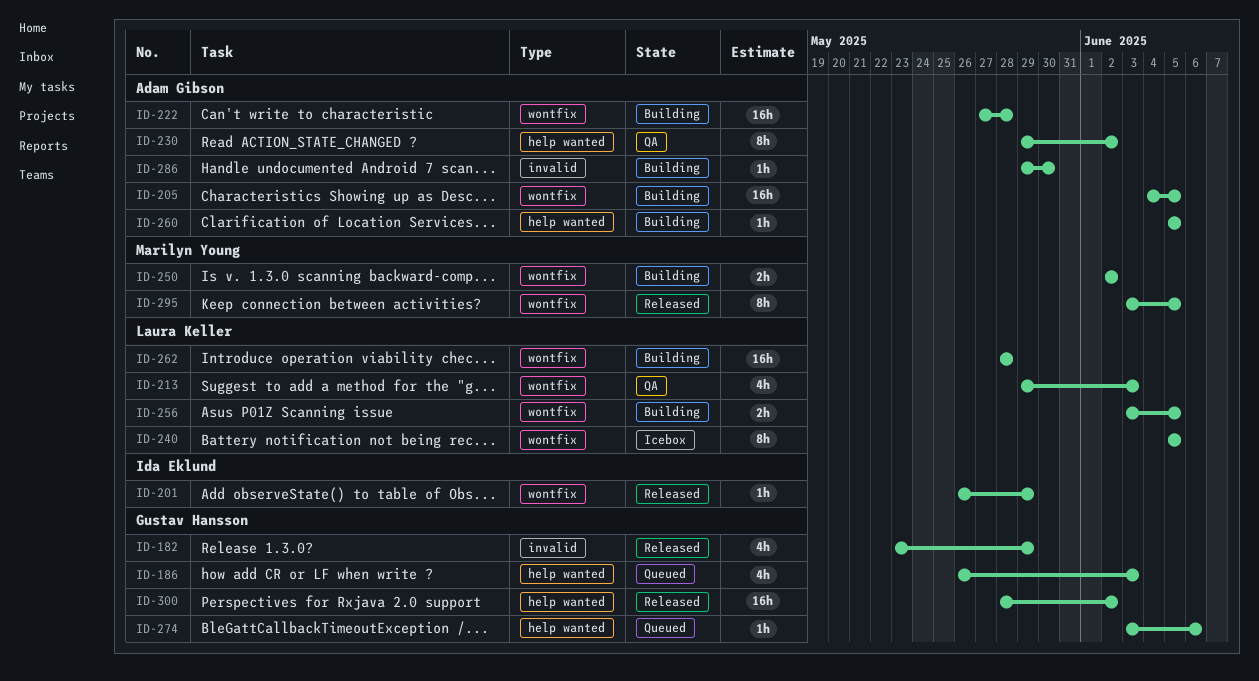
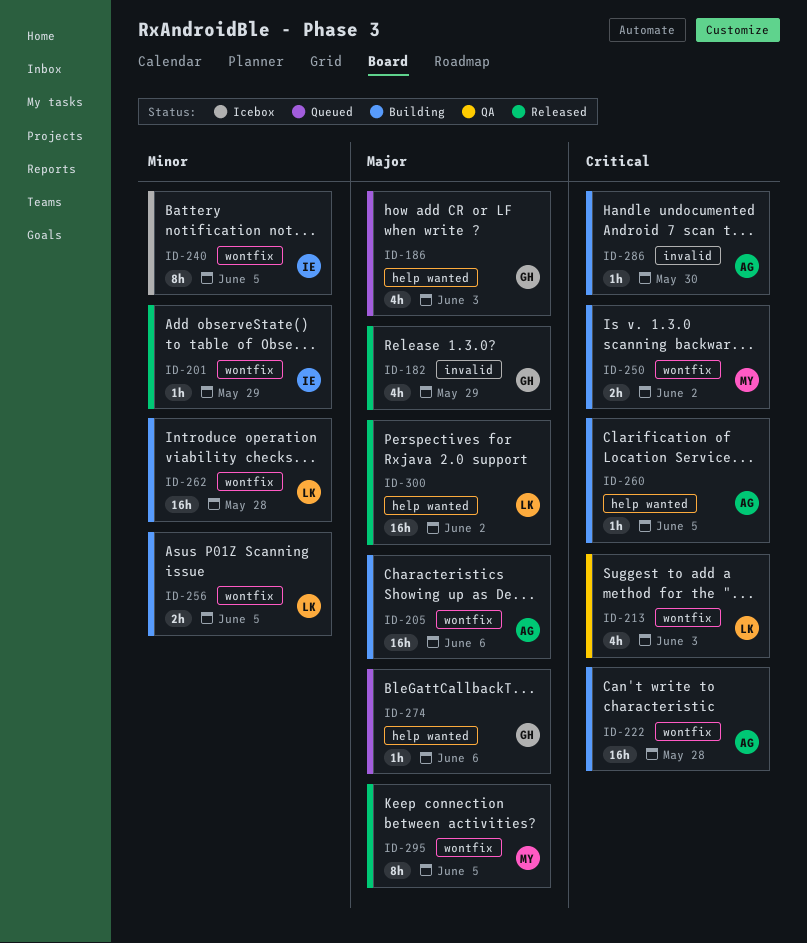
ID-205, due: Jun 5 -> Jun 6
ID-230: present -> none
ID-240, owner: Laura Keller -> Ida Eklund
ID-300, owner: Gustav Hansson -> Laura Keller

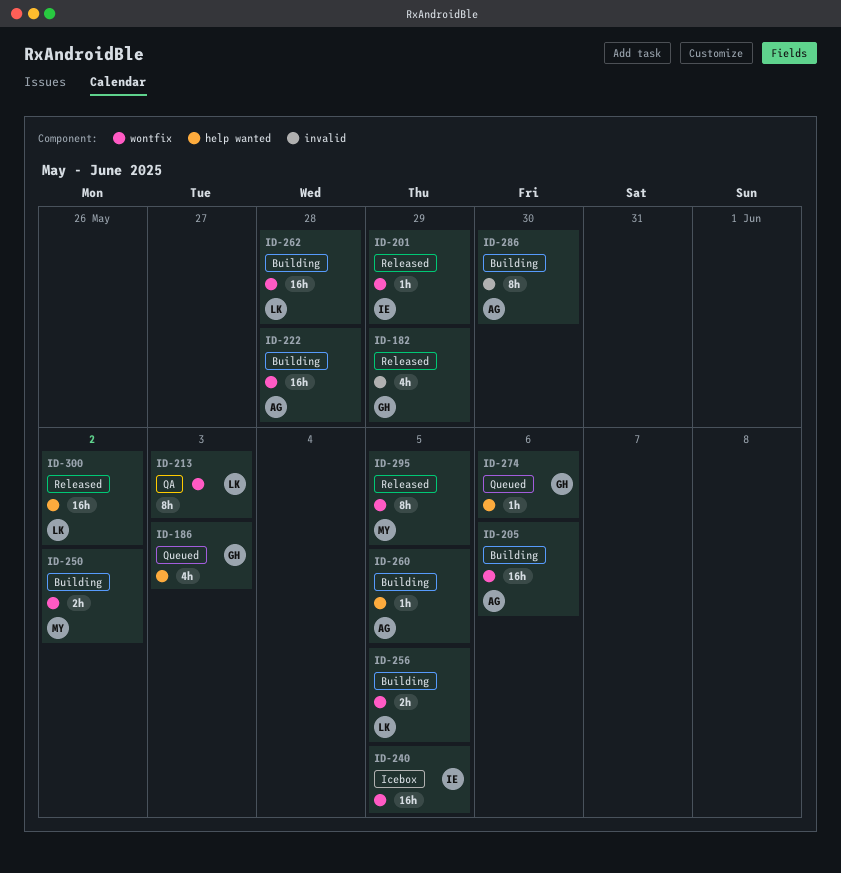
ID-213, estimate: 4h -> 8h
ID-240, estimate: 8h -> 16h
ID-286, estimate: 1h -> 8h

